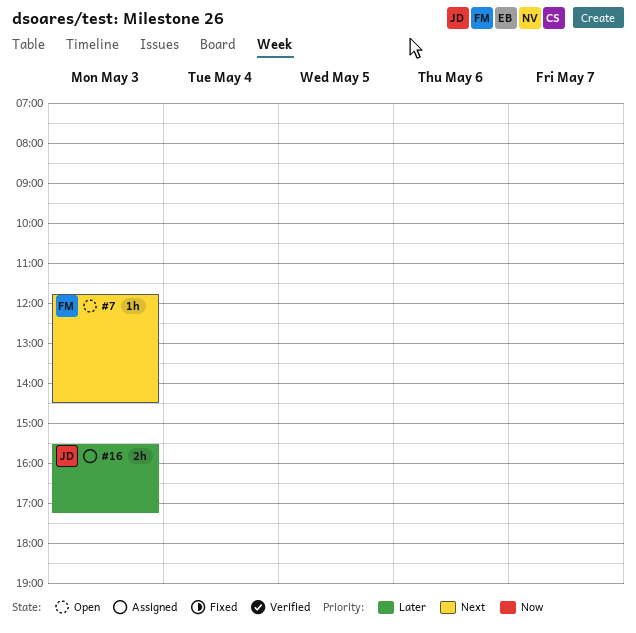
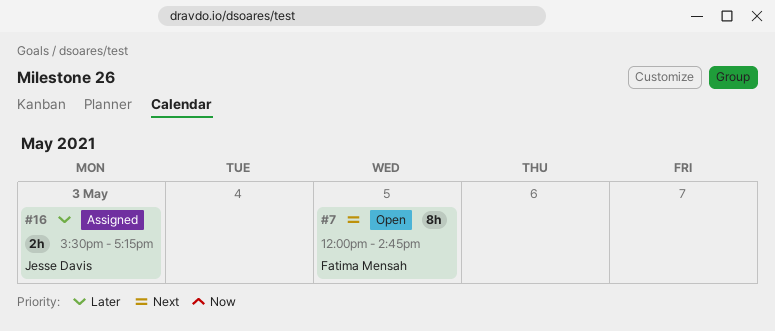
#7, estimate: 1h -> 8h
#7, day: May 3 -> May 5
#7, begins: 11:45 -> 12:00
#7, ends: 14:30 -> 14:45

